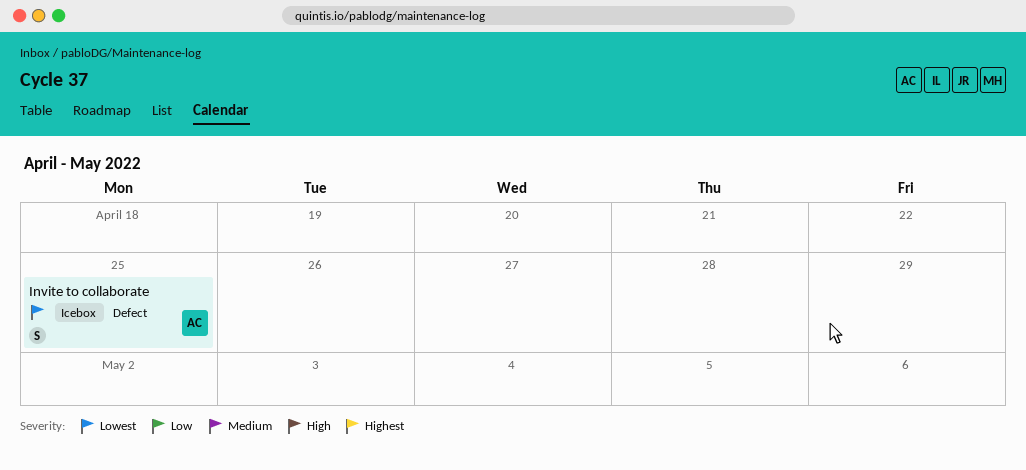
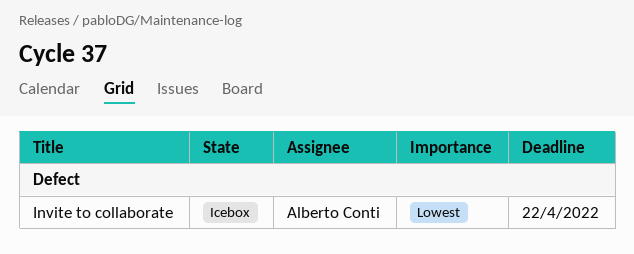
Invite to collaborate, due: Apr 25 -> Apr 22

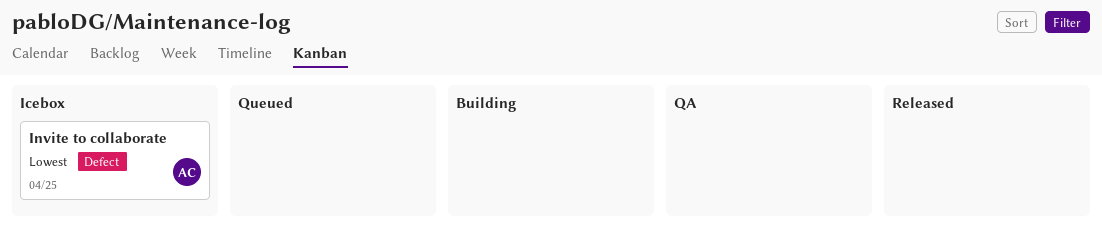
Invite to collaborate, due: Apr 22 -> Apr 25

